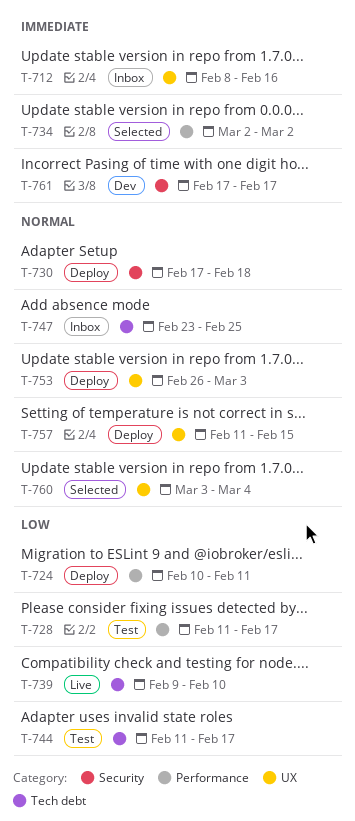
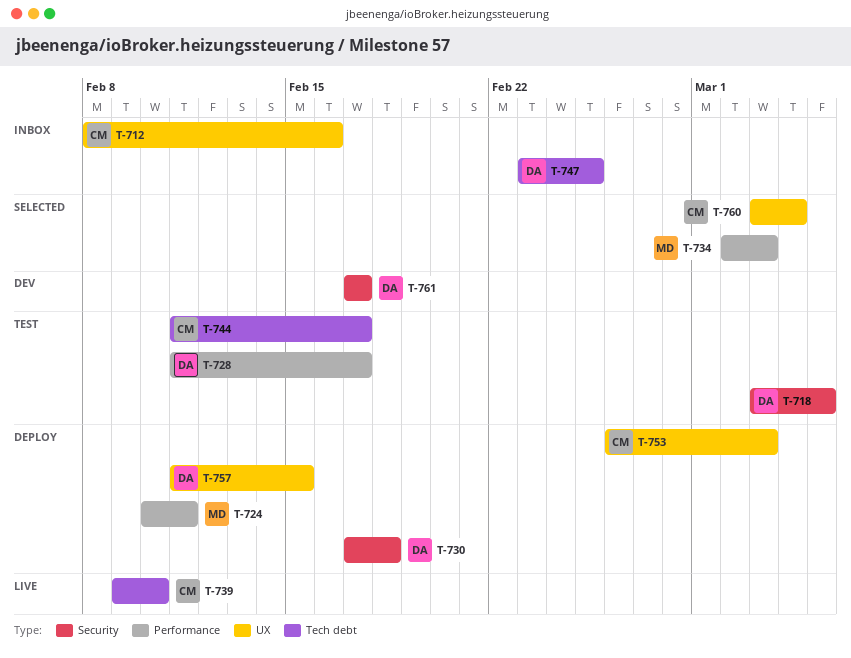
T-718: none -> present
T-734, due: Mar 2 -> Mar 3

